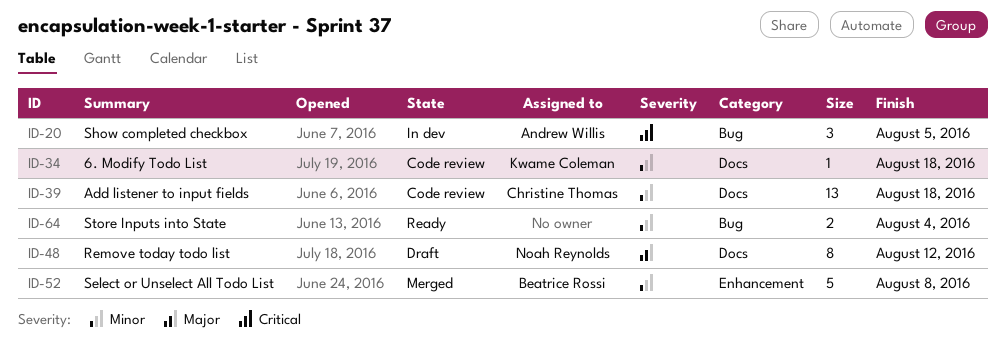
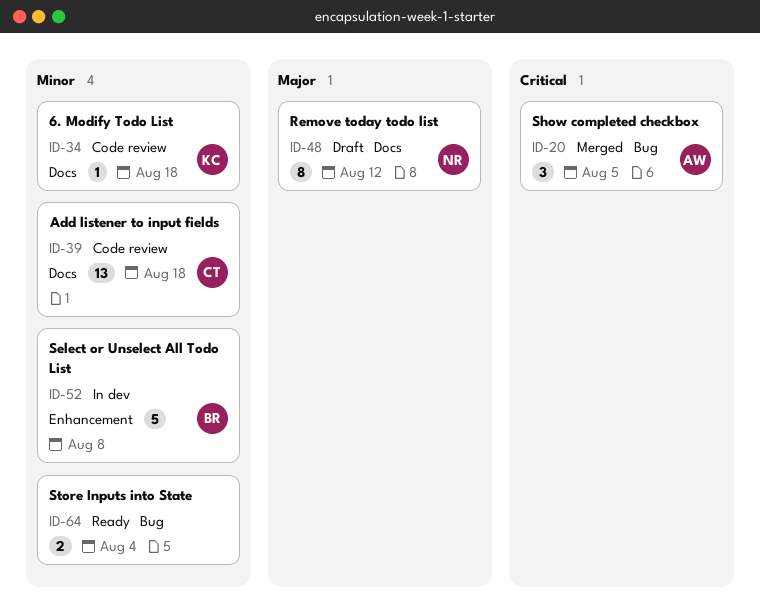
ID-20, status: In dev -> Merged
ID-52, status: Merged -> In dev

